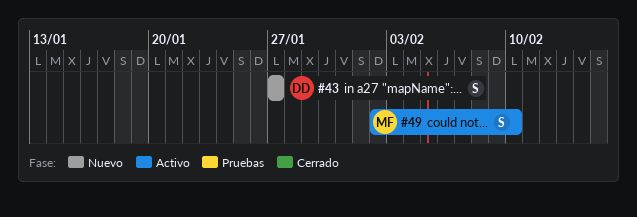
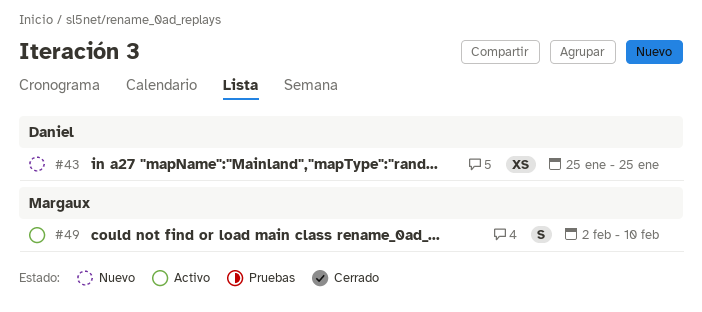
#43, estimate: S -> XS
#43, start: Jan 27 -> Jan 25
#43, due: Jan 27 -> Jan 25

